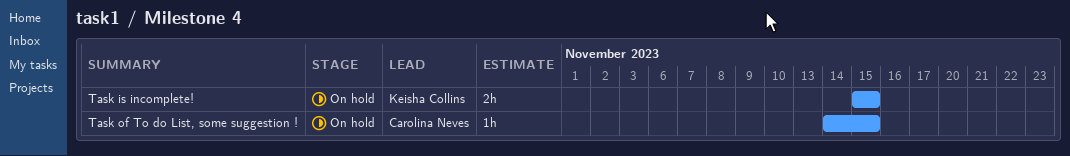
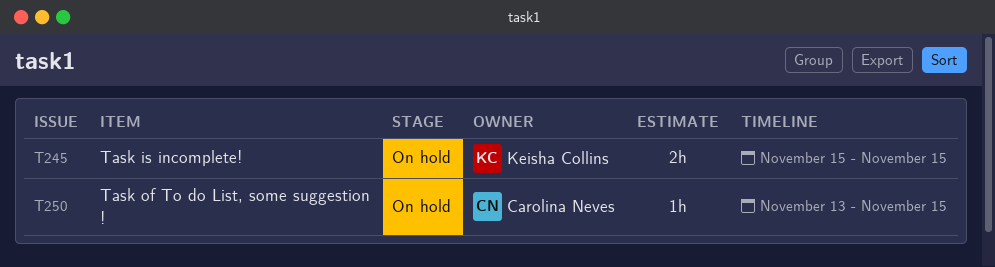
Task of To do List, some suggestion !, start: Nov 14 -> Nov 13

